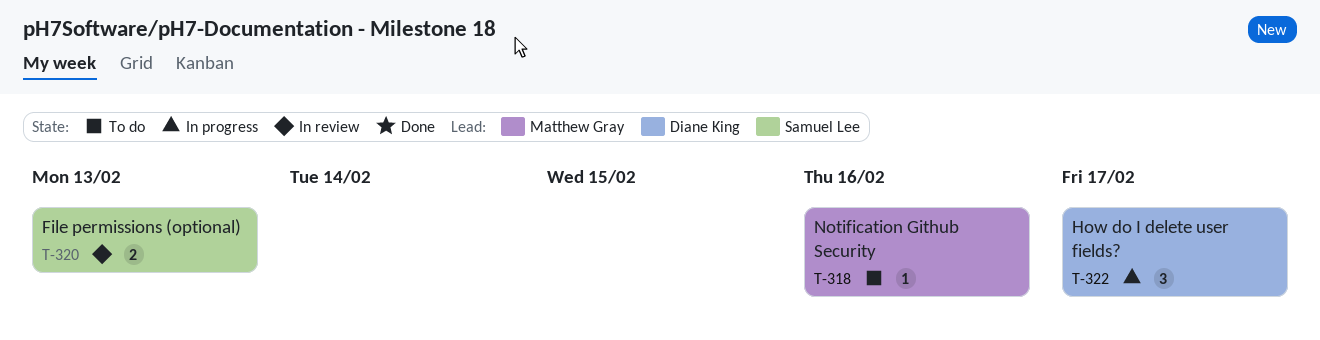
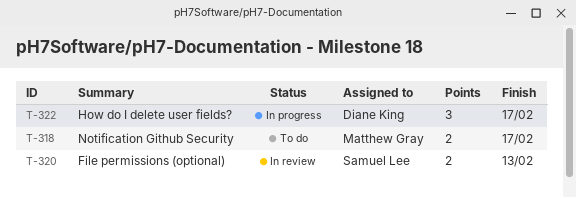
T-318, estimate: 1 -> 2
T-318, due: Feb 16 -> Feb 17

